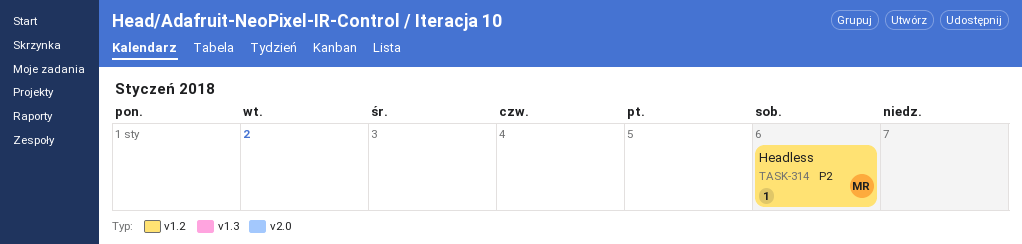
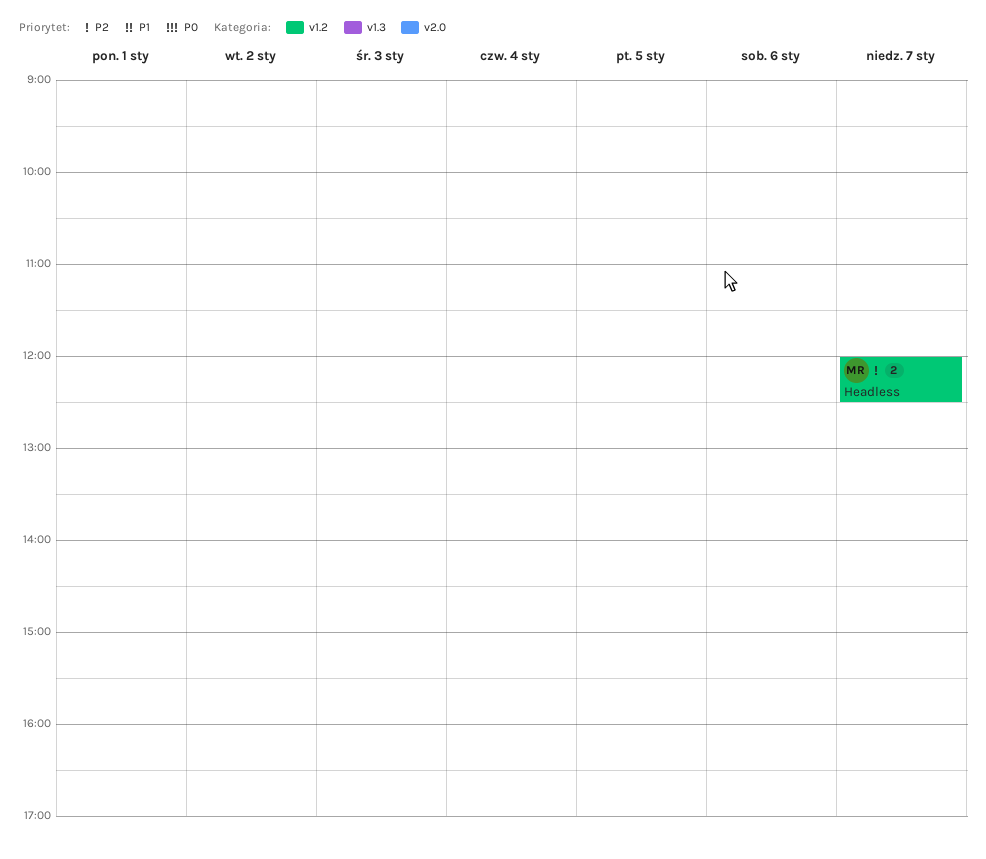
Headless, estimate: 1 -> 2
Headless, day: Jan 6 -> Jan 7

